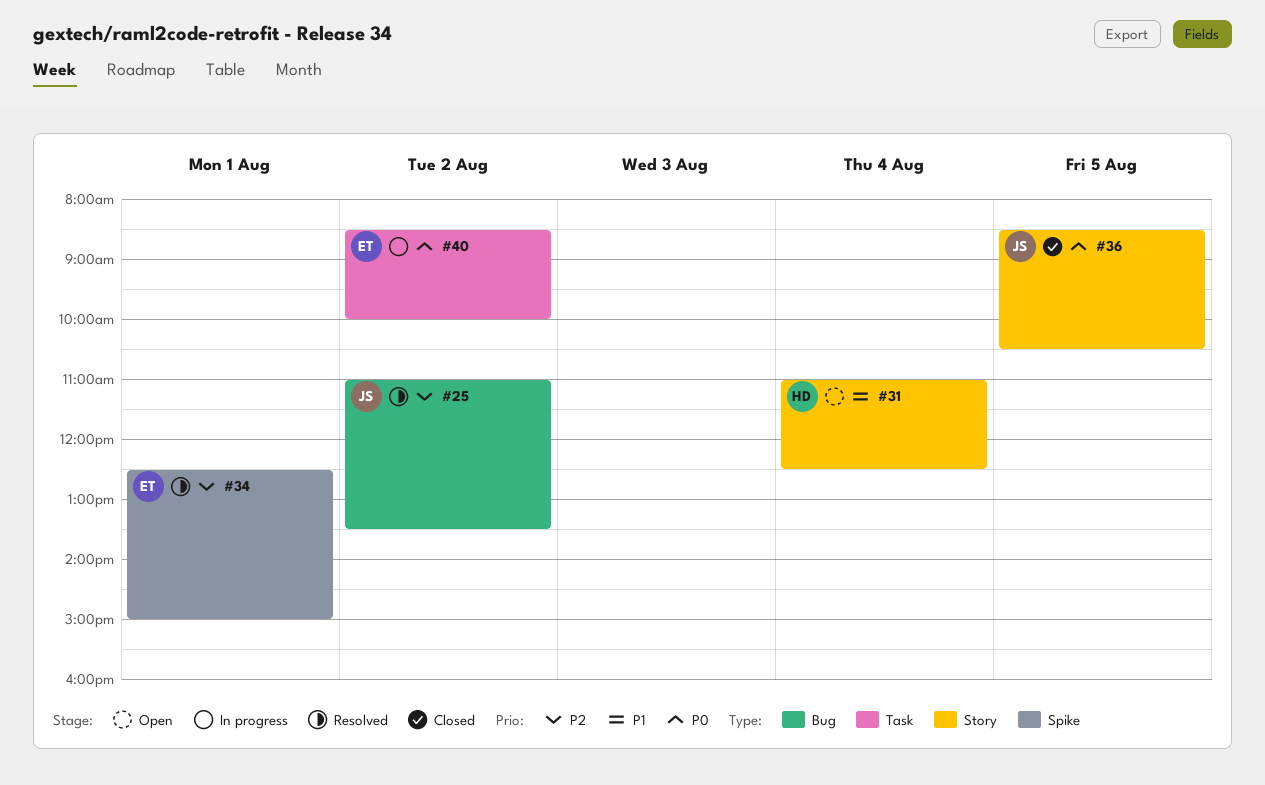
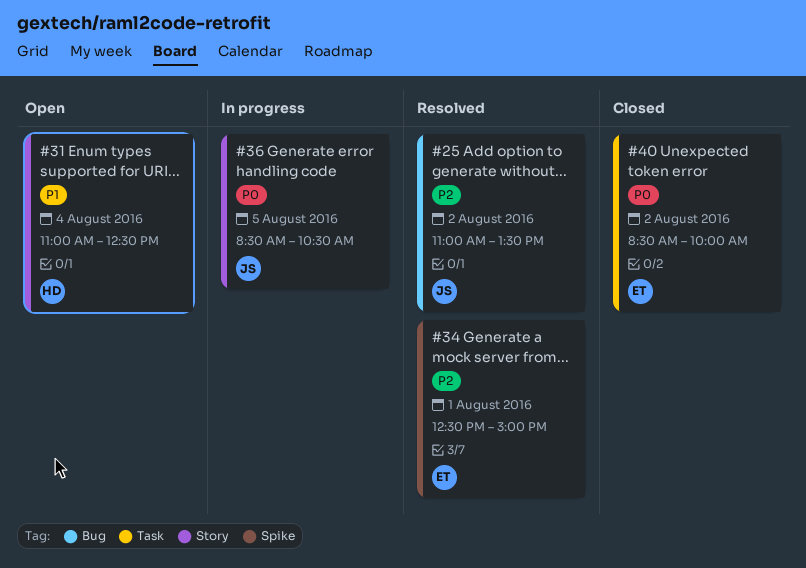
#36, status: Closed -> In progress
#40, status: In progress -> Closed

